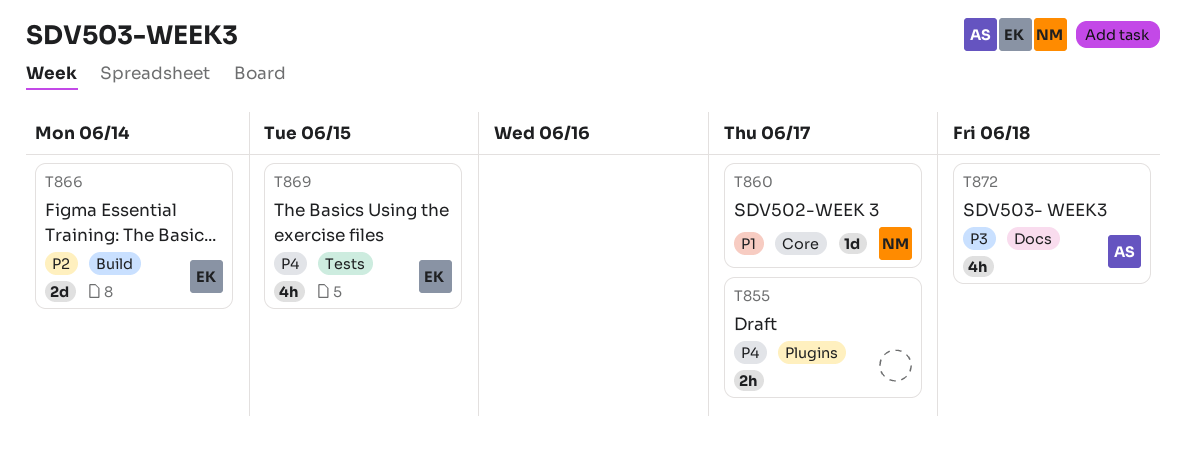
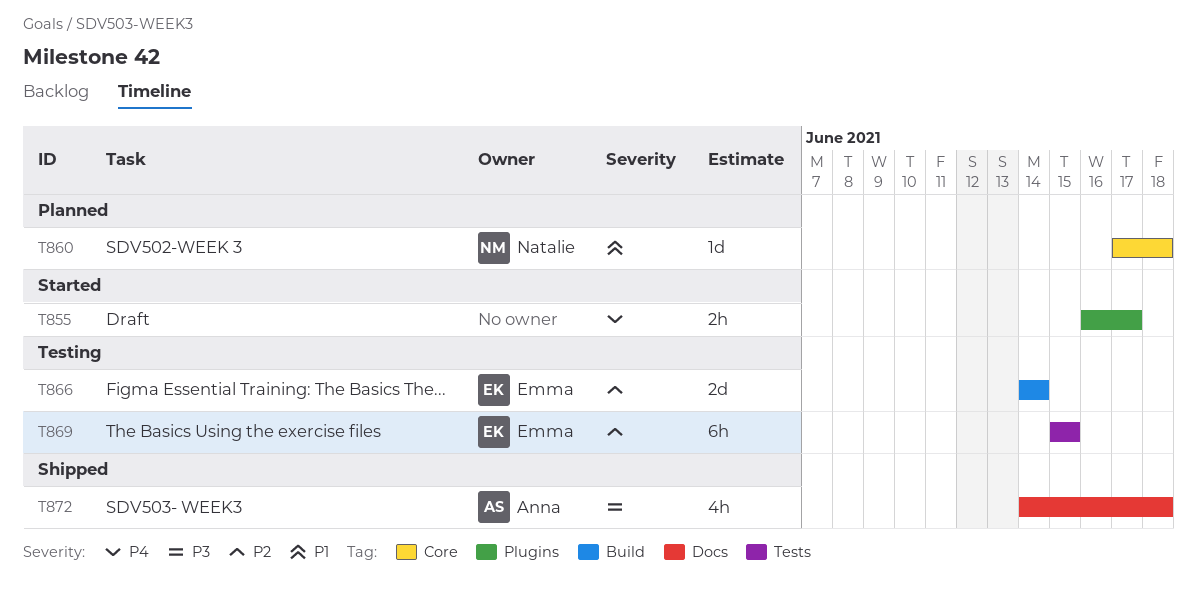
T860, due: Jun 17 -> Jun 18
T869, priority: P4 -> P2
T869, estimate: 4h -> 6h

